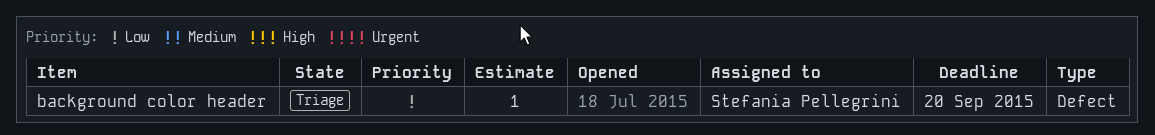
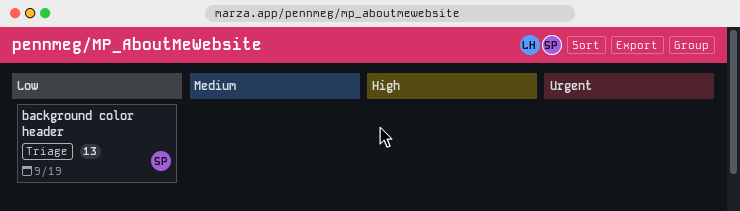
background color header, estimate: 1 -> 13
background color header, due: Sep 20 -> Sep 19

